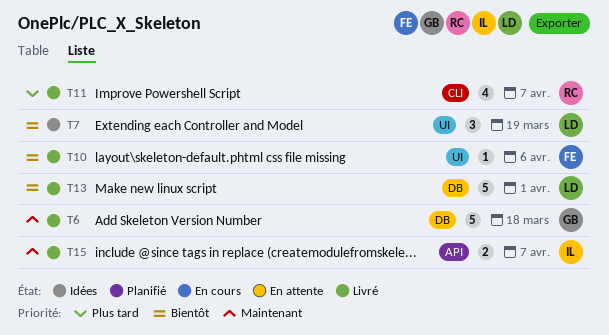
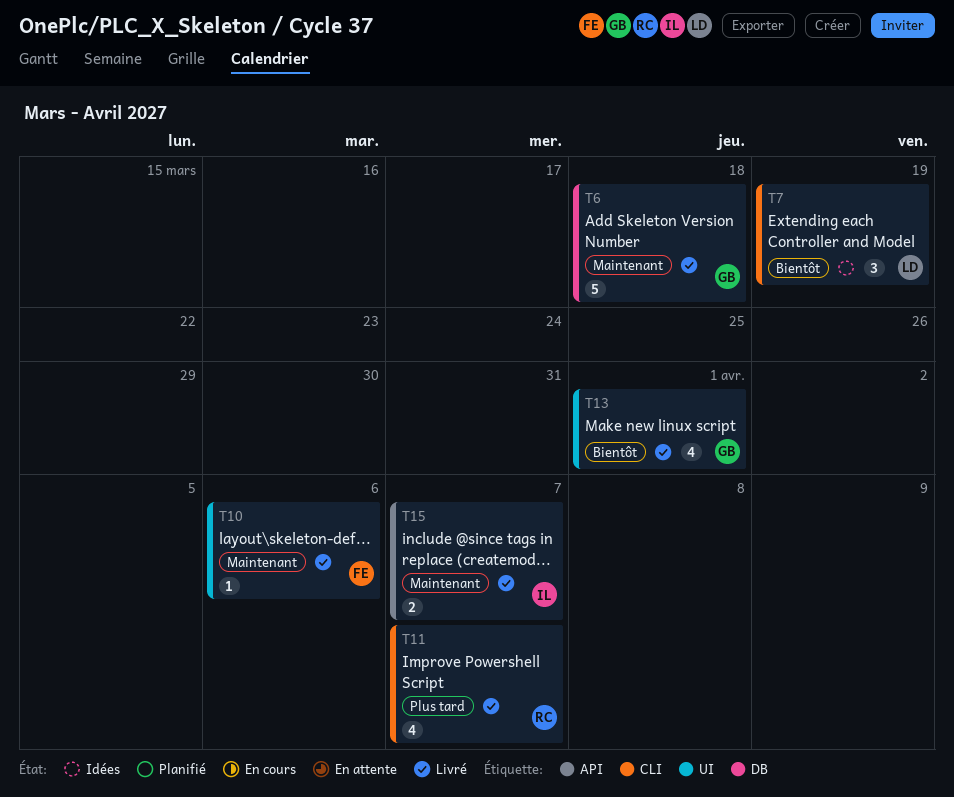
T7, label: UI -> CLI
T10, priority: Bientôt -> Maintenant
T13, owner: LD -> GB
T13, label: DB -> UI
T13, estimate: 5 -> 4

